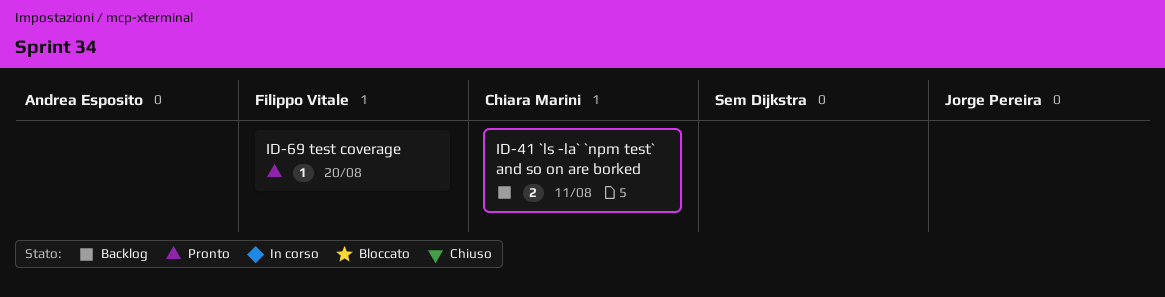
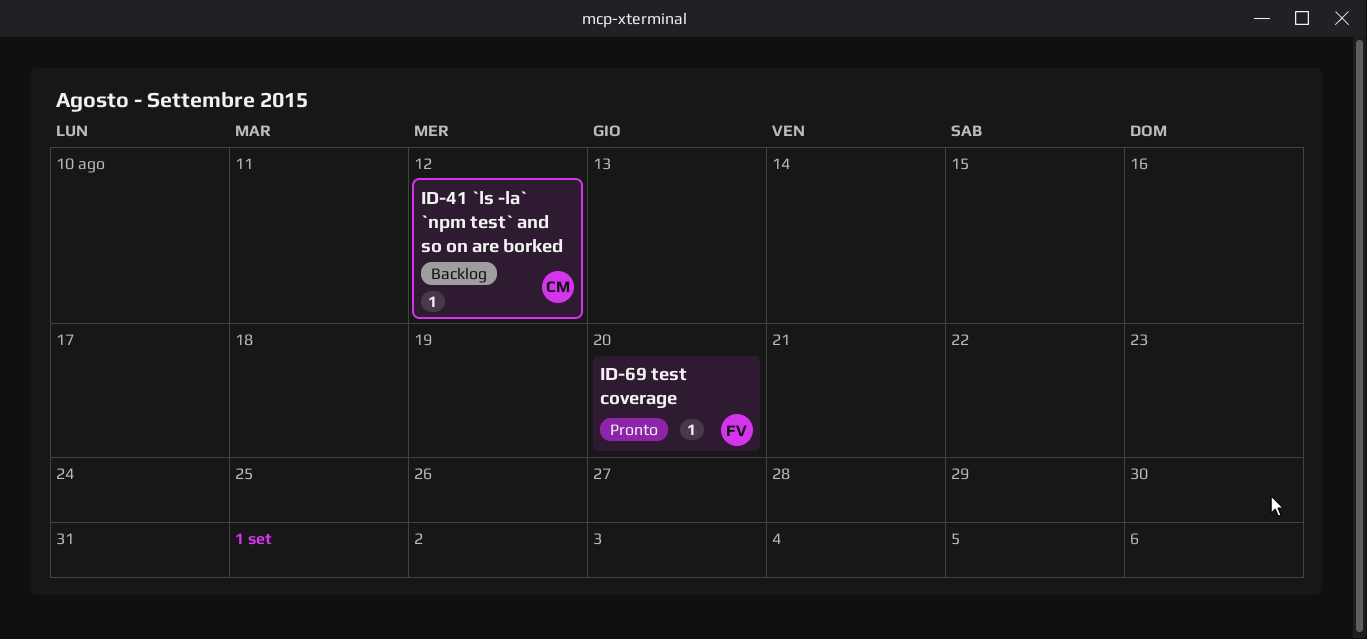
ID-41, estimate: 2 -> 1
ID-41, due: Aug 11 -> Aug 12

